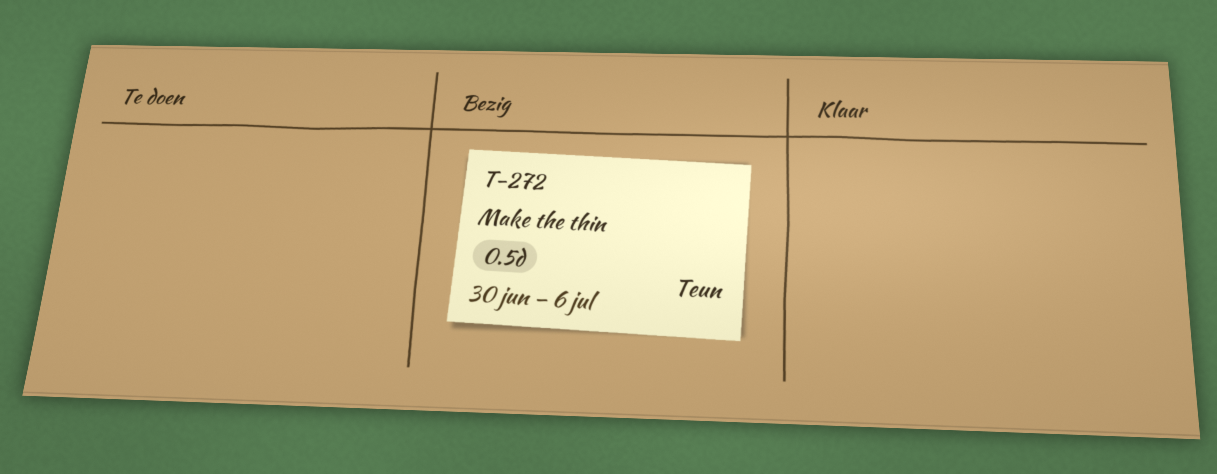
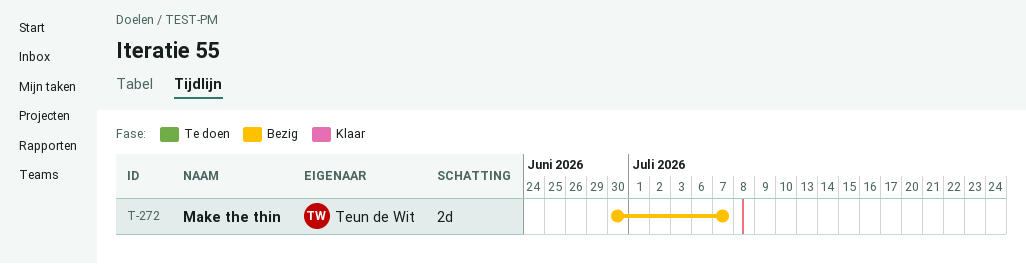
T-272, estimate: 0.5d -> 2d
T-272, due: Jul 6 -> Jul 7

